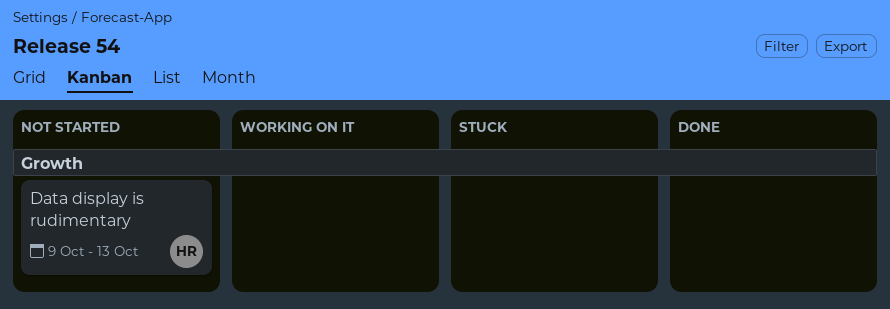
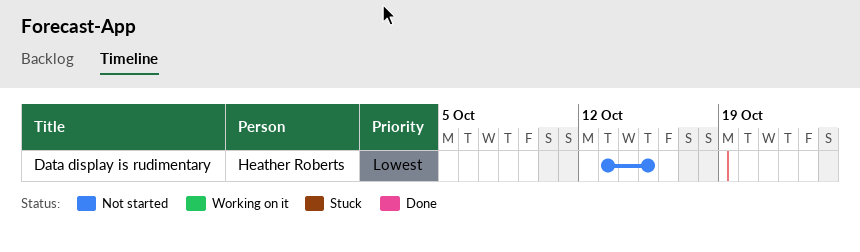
Data display is rudimentary, start: Oct 9 -> Oct 13
Data display is rudimentary, due: Oct 13 -> Oct 15

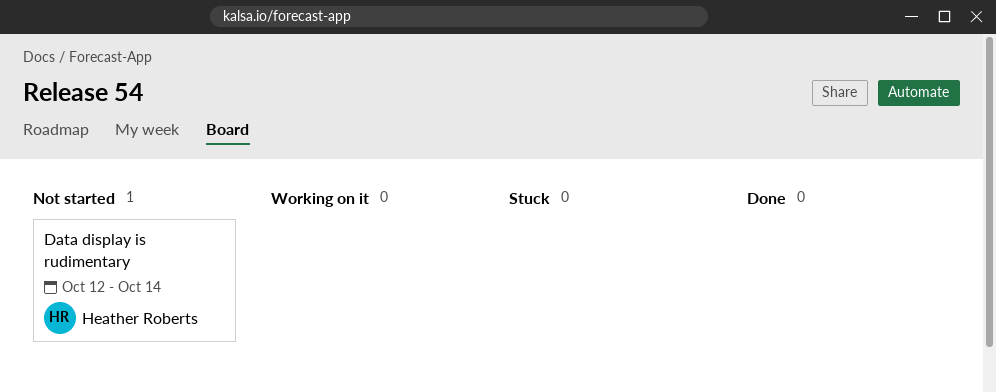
Data display is rudimentary, start: Oct 13 -> Oct 12
Data display is rudimentary, due: Oct 15 -> Oct 14

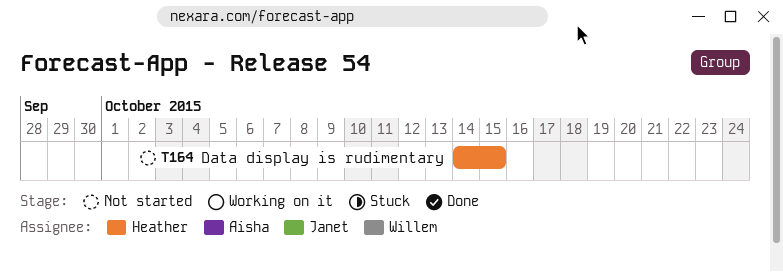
Data display is rudimentary, start: Oct 12 -> Oct 14
Data display is rudimentary, due: Oct 14 -> Oct 15

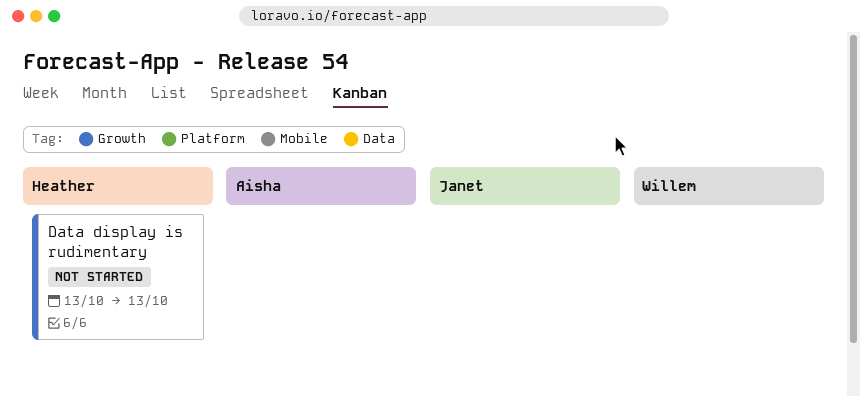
Data display is rudimentary, start: Oct 14 -> Oct 13
Data display is rudimentary, due: Oct 15 -> Oct 13

